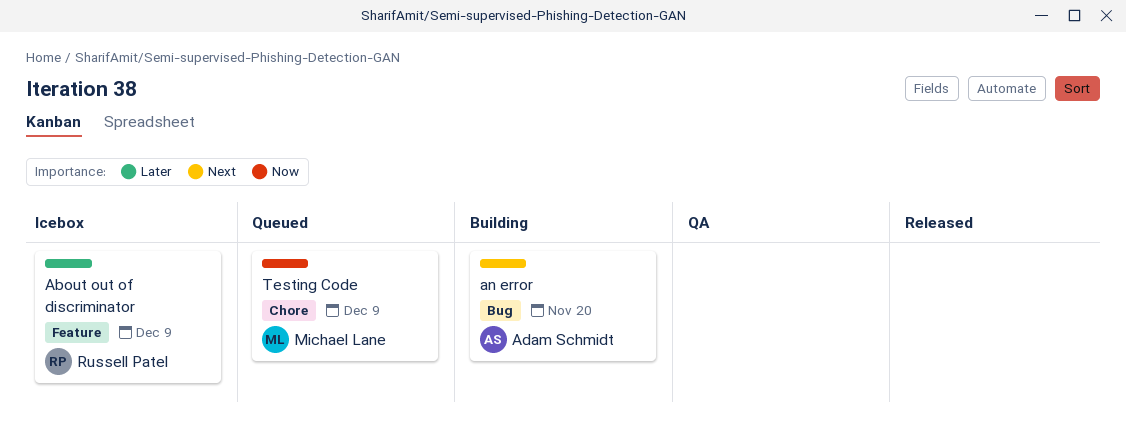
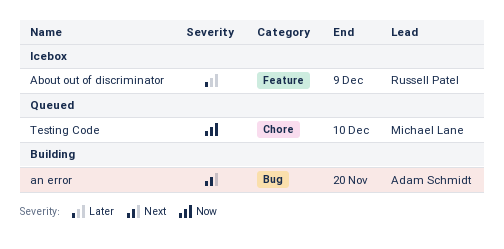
Testing Code, due: Dec 9 -> Dec 10

